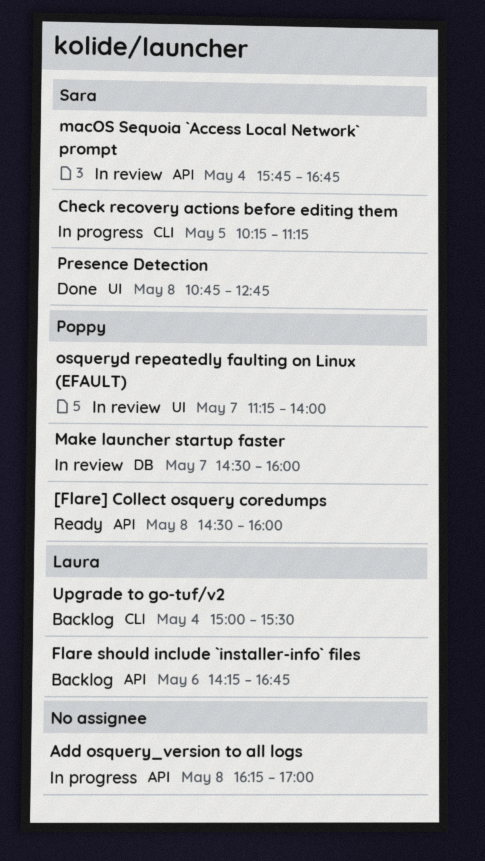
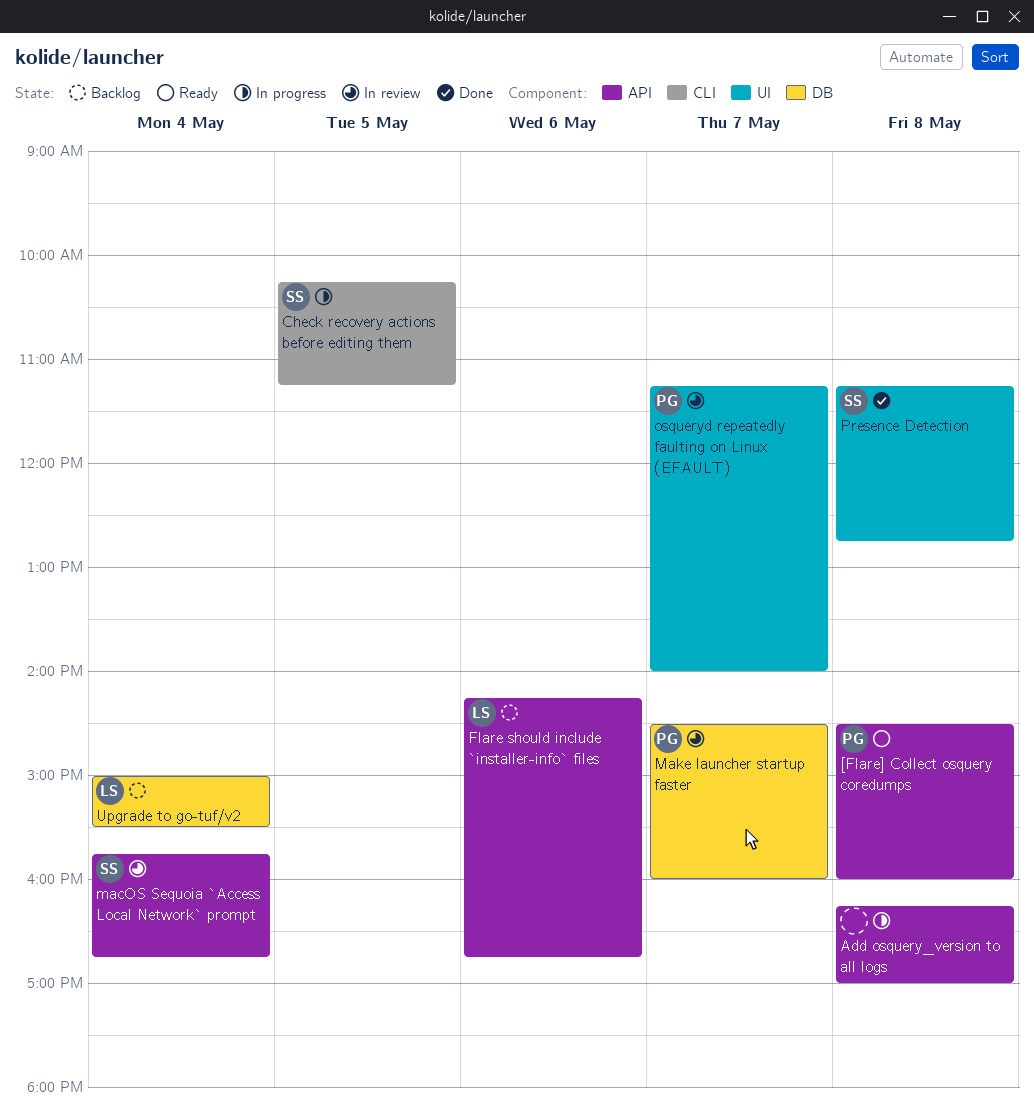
Presence Detection, begins: 10:45 -> 11:15
Upgrade to go-tuf/v2, label: CLI -> DB

